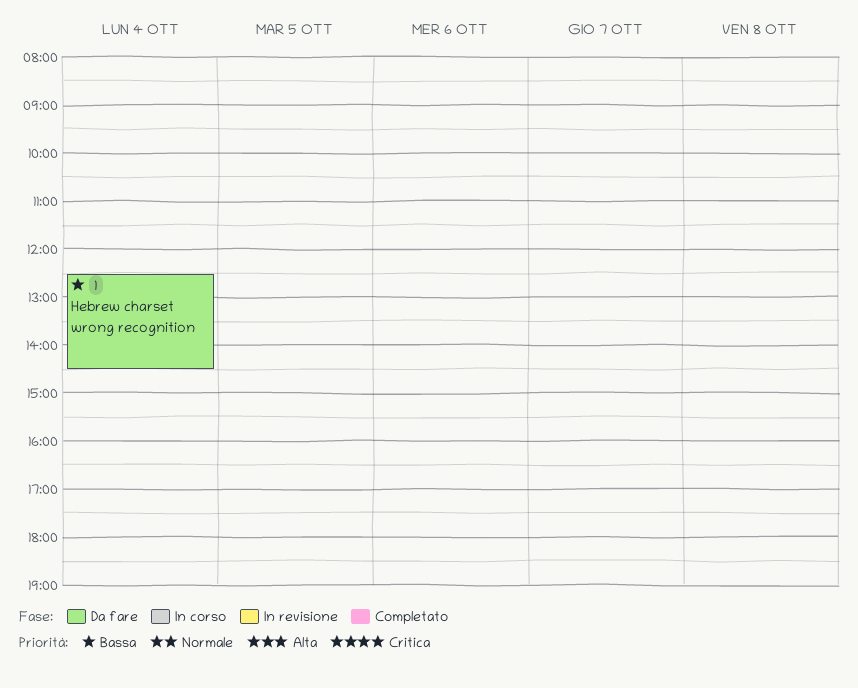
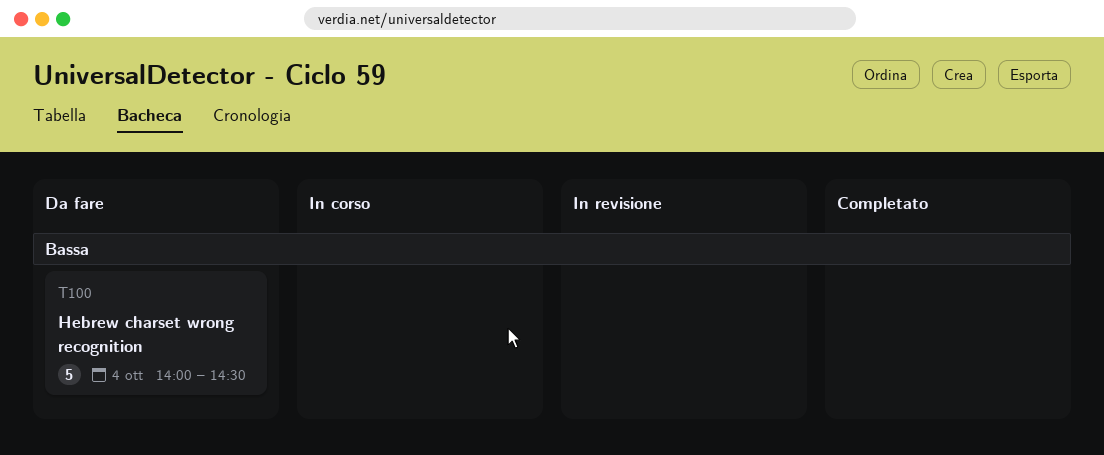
Hebrew charset wrong recognition, estimate: 1 -> 5
Hebrew charset wrong recognition, begins: 12:30 -> 14:00

